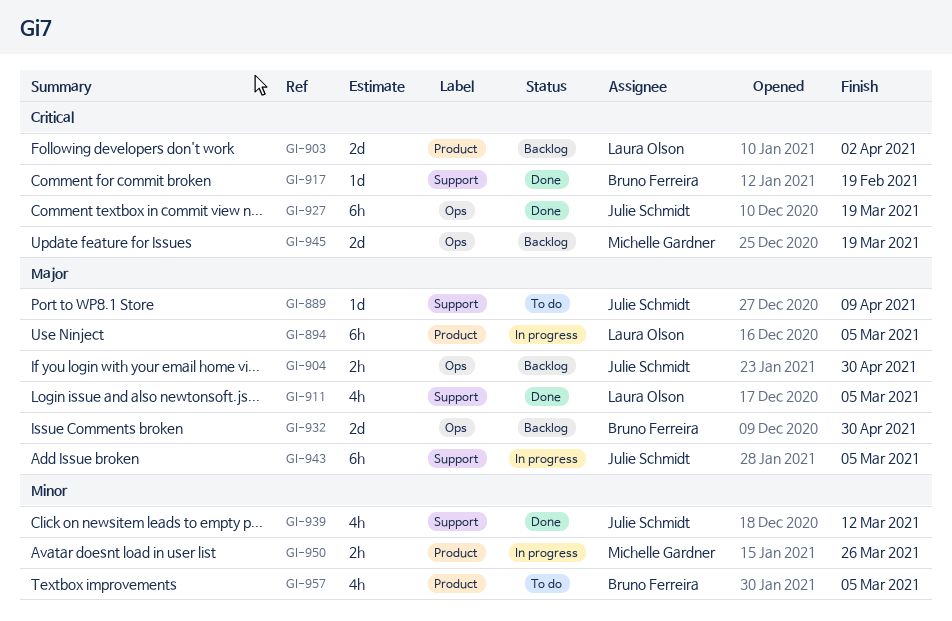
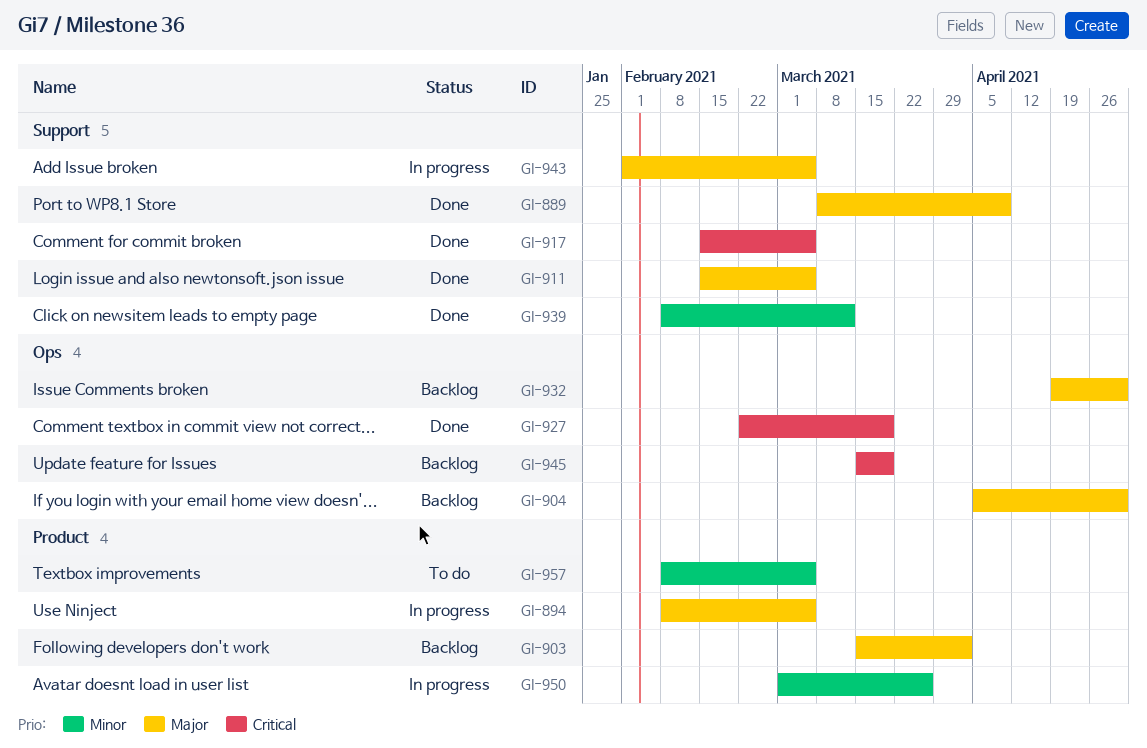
GI-889, status: To do -> Done
GI-903, priority: Critical -> Major
GI-917, due: Feb 19 -> Mar 5

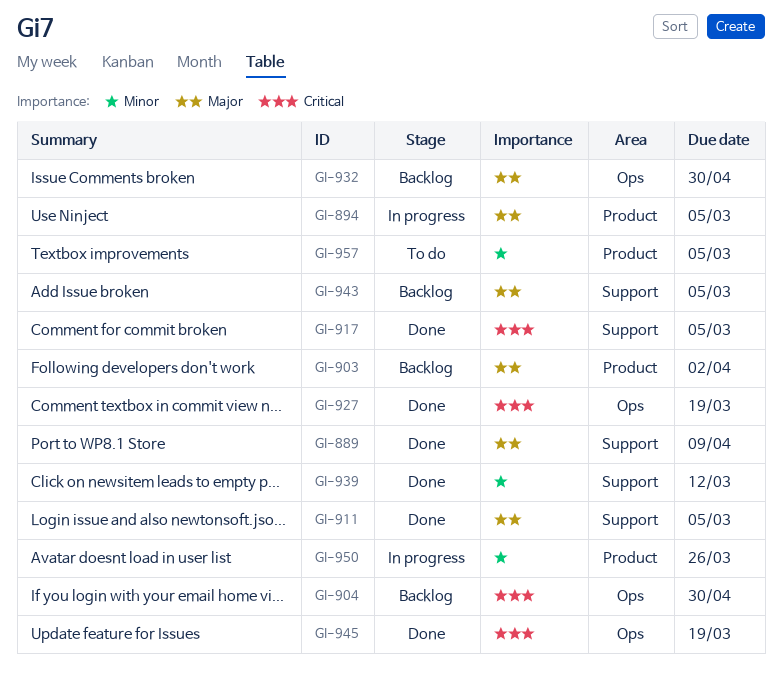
GI-904, priority: Major -> Critical
GI-943, status: In progress -> Backlog
GI-945, status: Backlog -> Done

